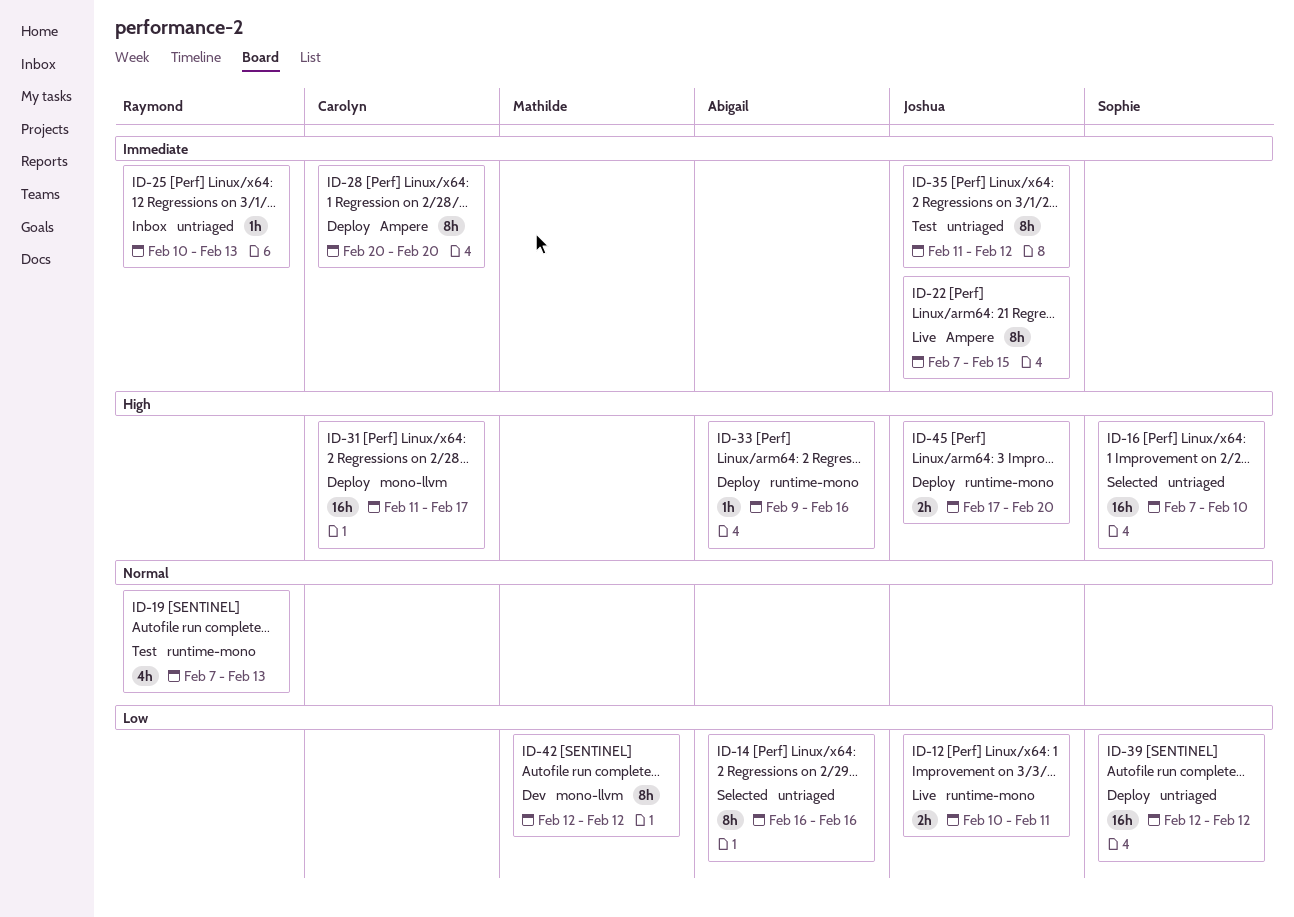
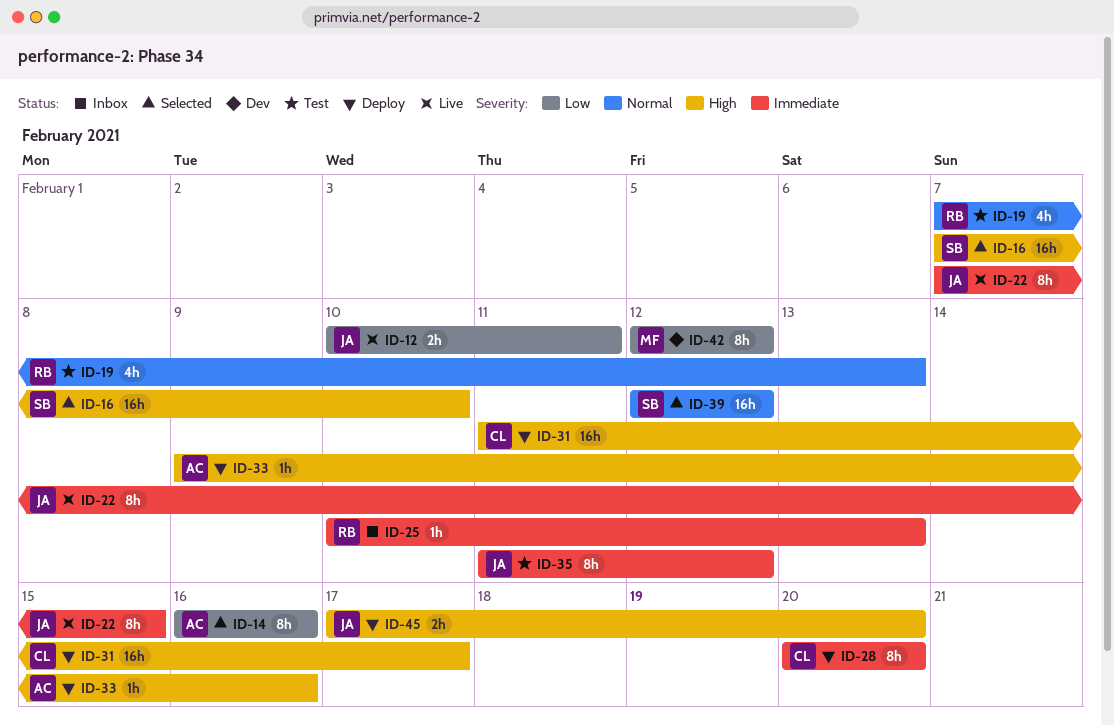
ID-39, status: Deploy -> Selected
ID-39, priority: Low -> Normal

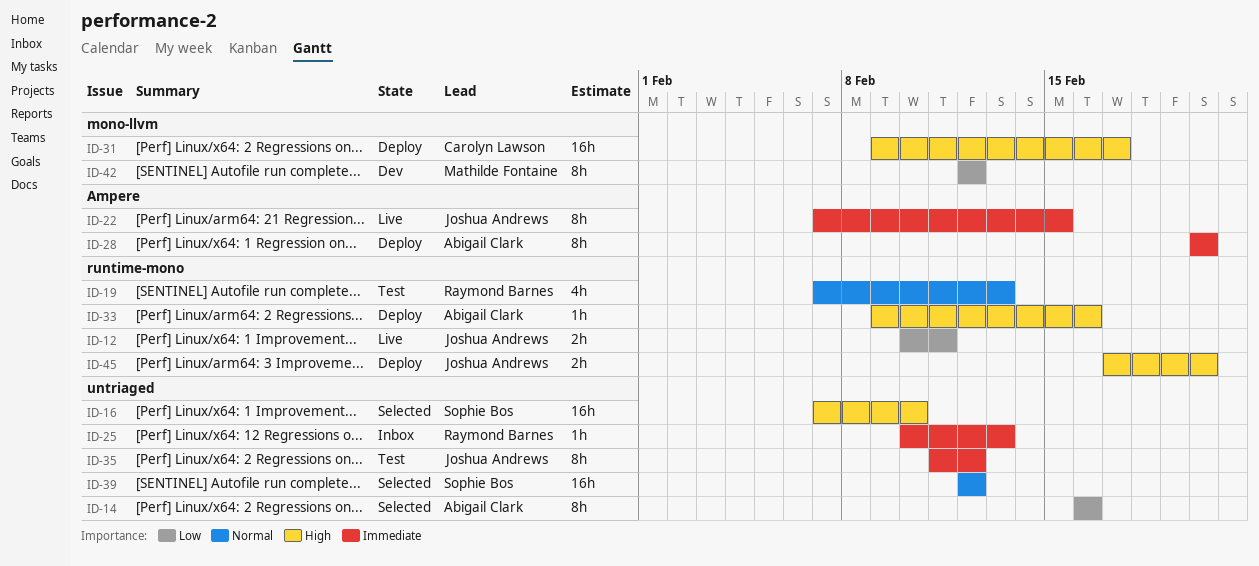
ID-28, owner: Carolyn Lawson -> Abigail Clark
ID-31, start: Feb 11 -> Feb 9

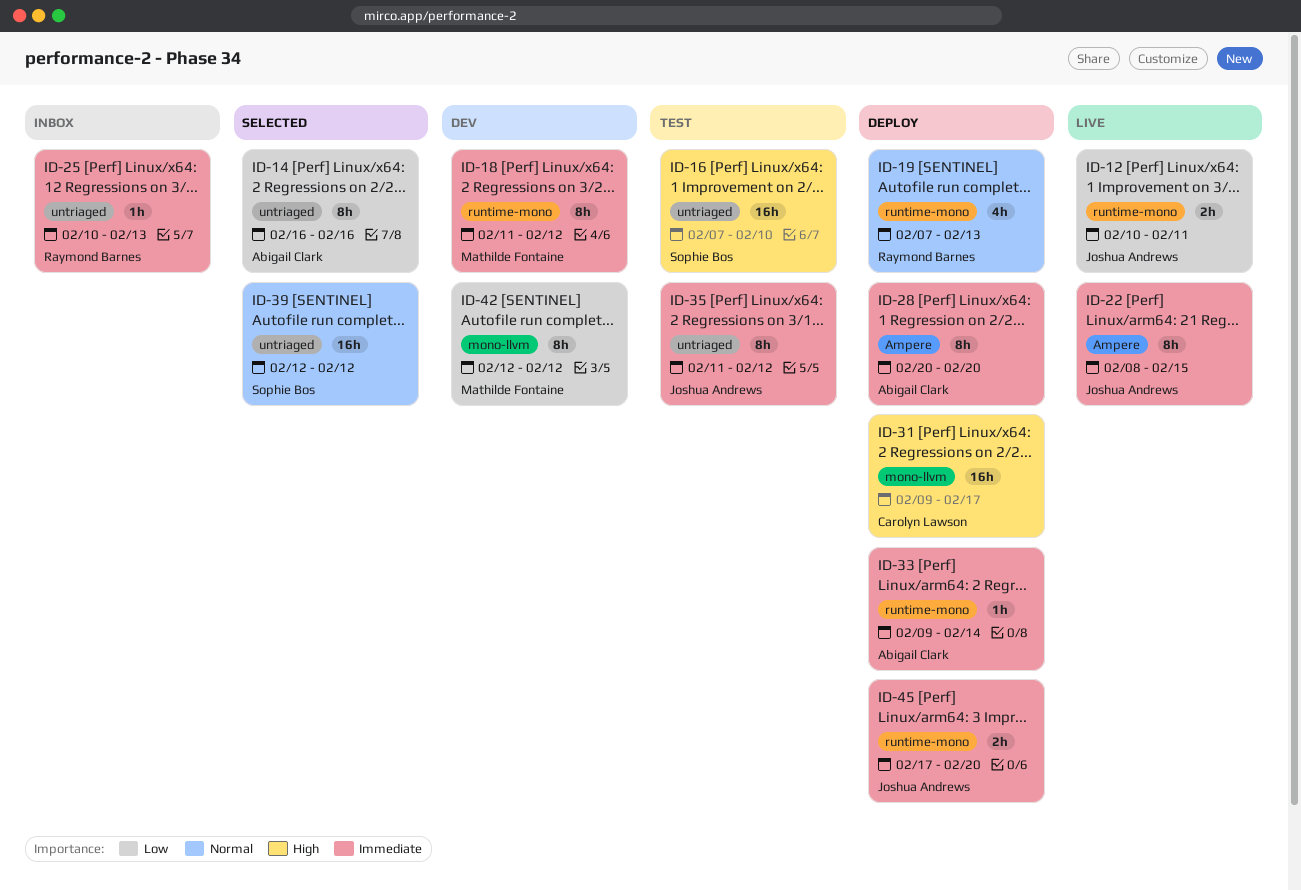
ID-16, status: Selected -> Test
ID-18: none -> present
ID-19, status: Test -> Deploy
ID-22, start: Feb 7 -> Feb 8
ID-33, priority: High -> Immediate
ID-33, due: Feb 16 -> Feb 14
ID-45, priority: High -> Immediate

